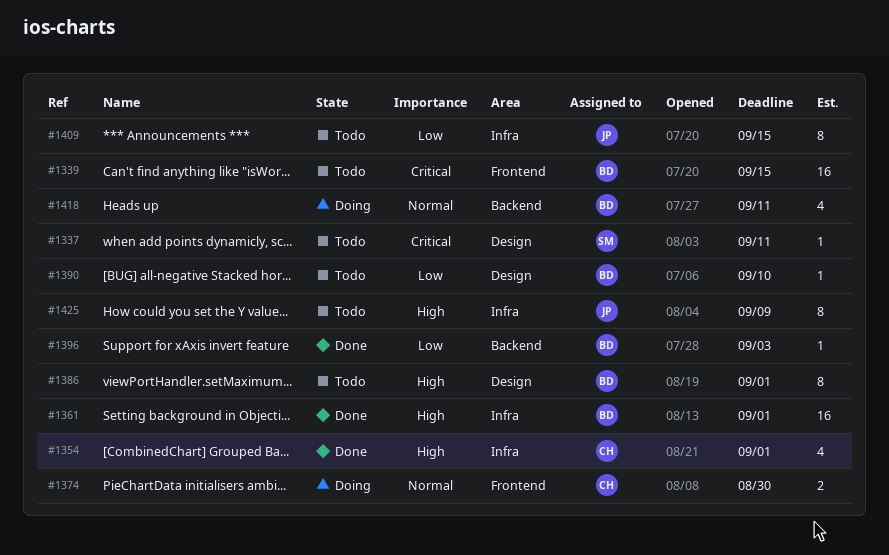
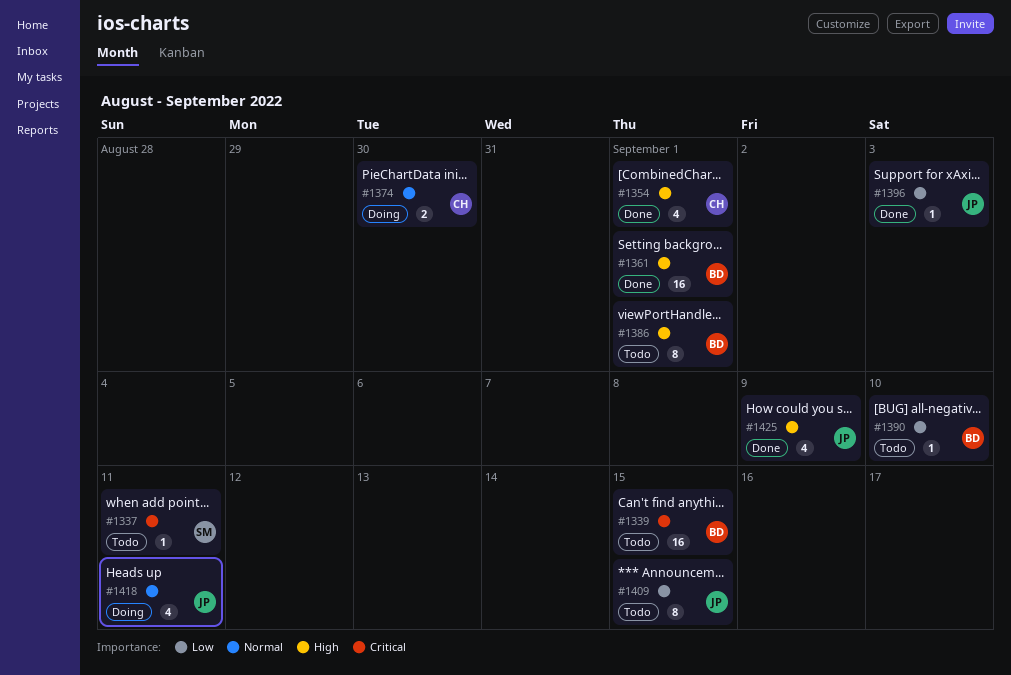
#1396, owner: BD -> JP
#1418, owner: BD -> JP
#1425, status: Todo -> Done
#1425, estimate: 8 -> 4

